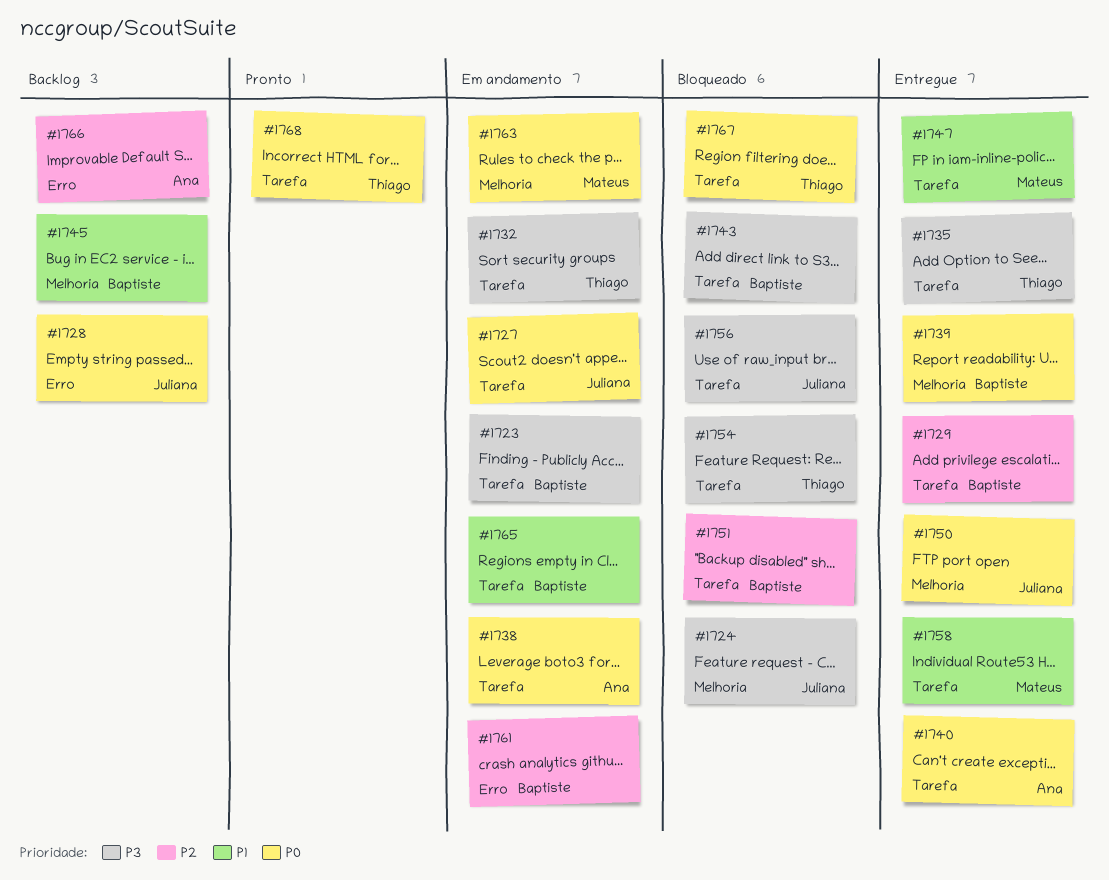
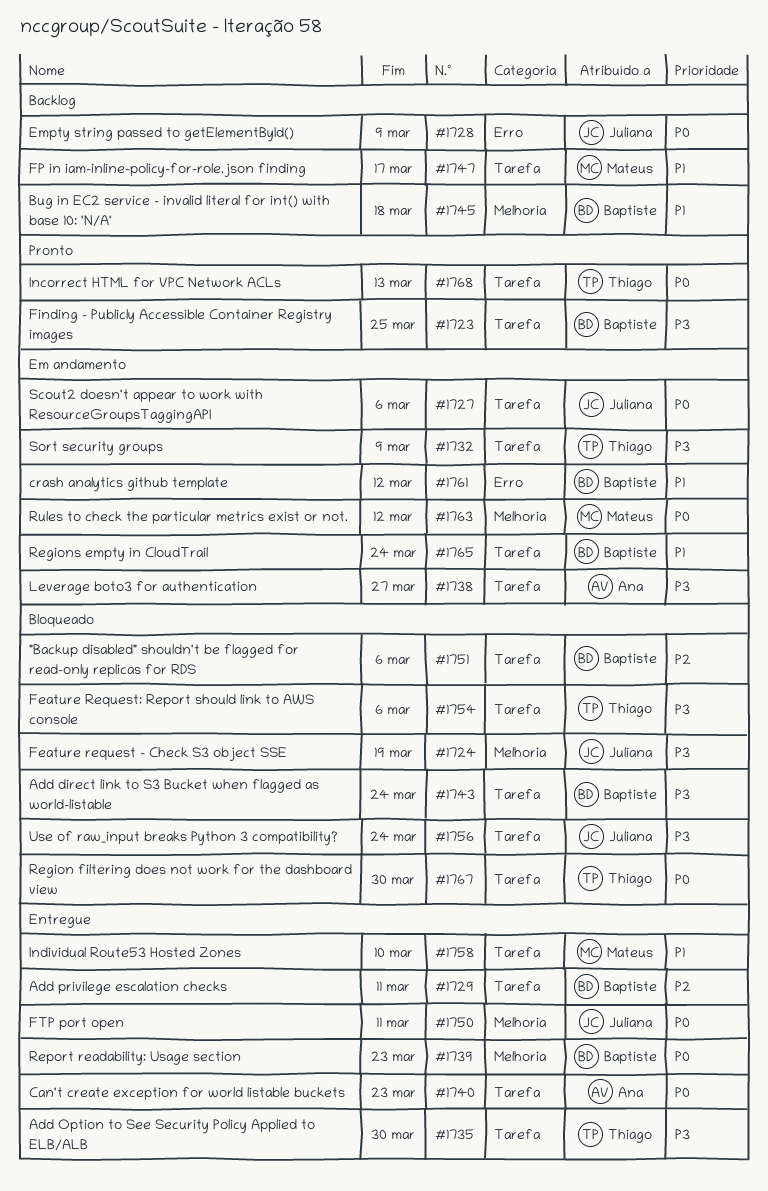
#1723, status: Em andamento -> Pronto
#1738, priority: P0 -> P3
#1747, status: Entregue -> Backlog
#1761, priority: P2 -> P1
#1766: present -> none

